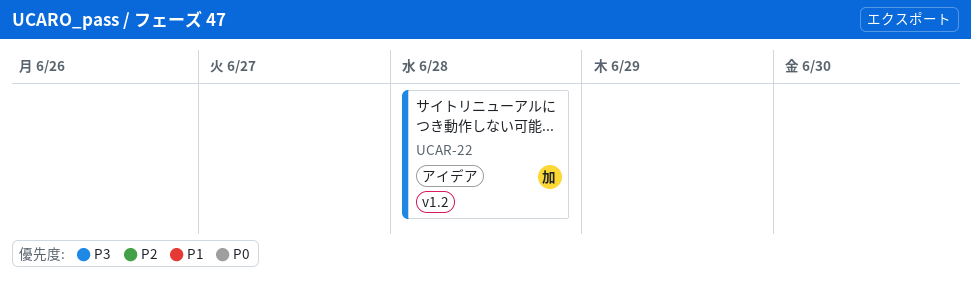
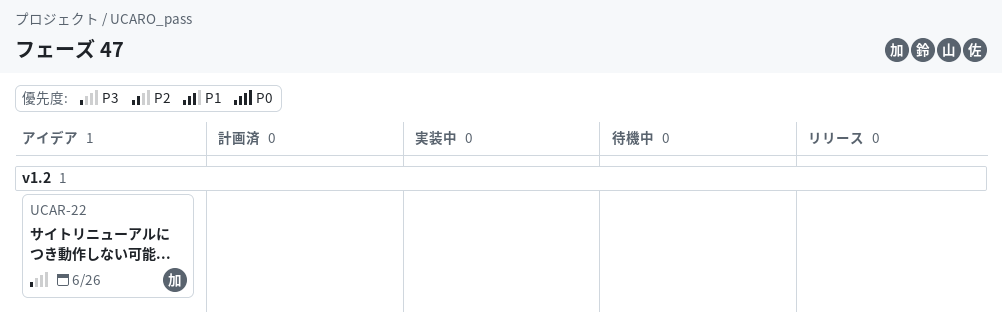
UCAR-22, due: Jun 28 -> Jun 26

